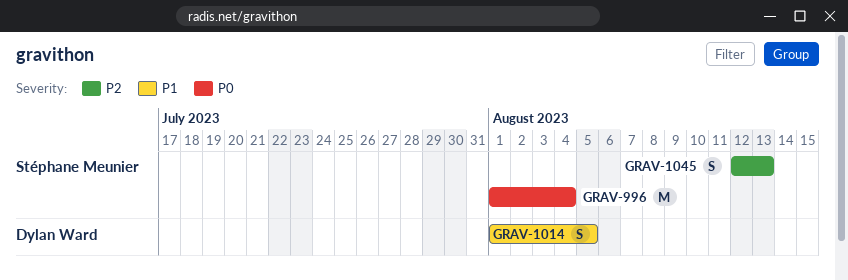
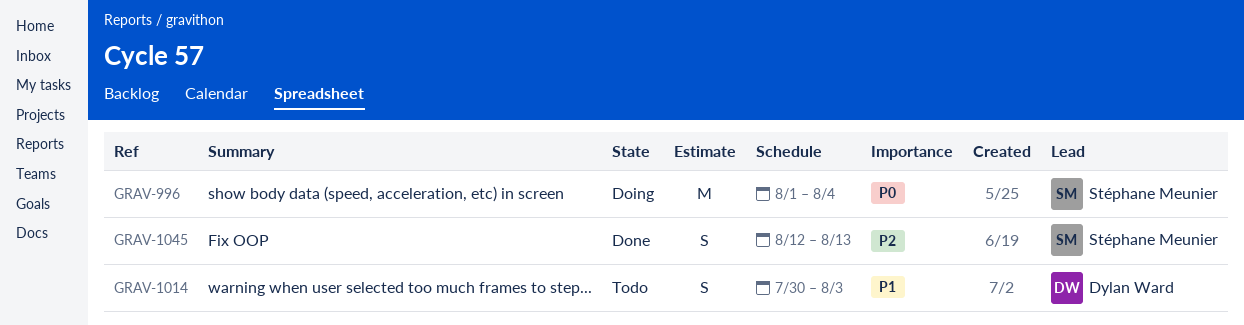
GRAV-1014, start: Aug 1 -> Jul 30
GRAV-1014, due: Aug 5 -> Aug 3

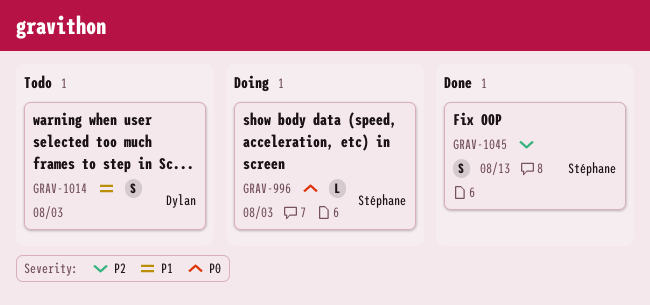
GRAV-996, estimate: M -> L
GRAV-996, due: Aug 4 -> Aug 3

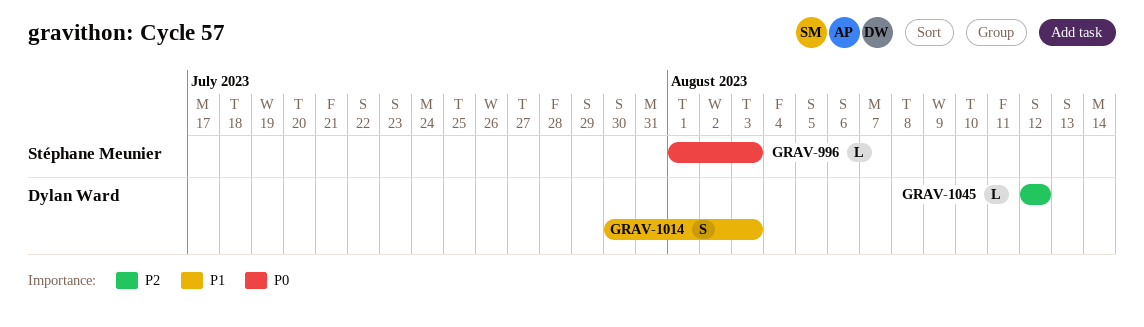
GRAV-1045, owner: Stéphane Meunier -> Dylan Ward
GRAV-1045, estimate: S -> L
GRAV-1045, due: Aug 13 -> Aug 12

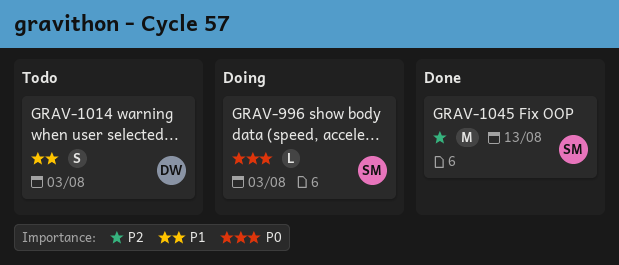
GRAV-1045, owner: Dylan Ward -> Stéphane Meunier
GRAV-1045, estimate: L -> M
GRAV-1045, due: Aug 12 -> Aug 13

